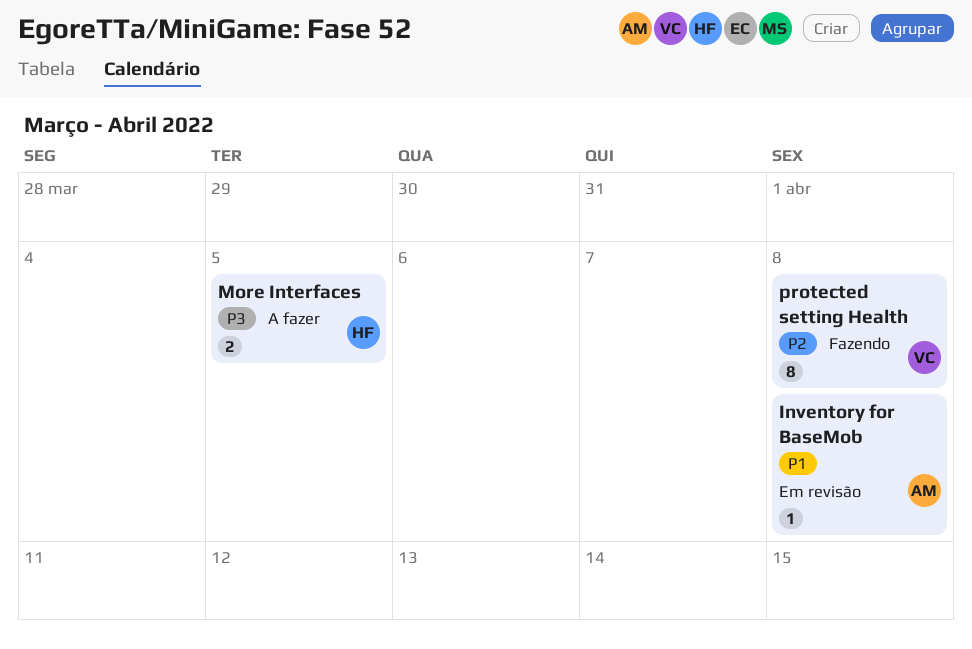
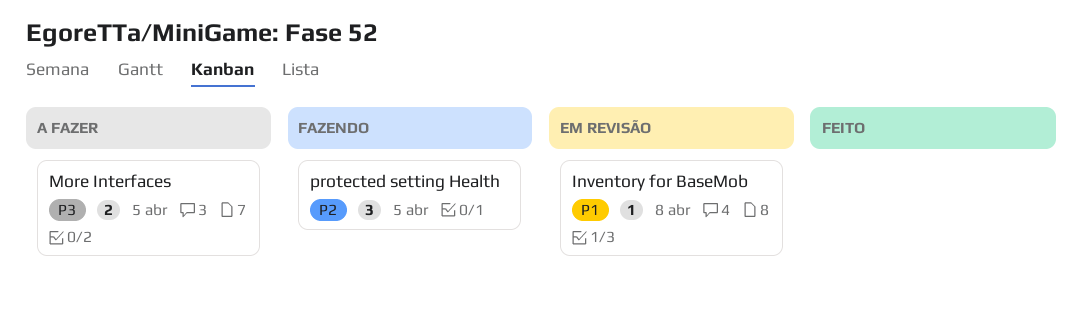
protected setting Health, estimate: 8 -> 3
protected setting Health, due: Apr 8 -> Apr 5

